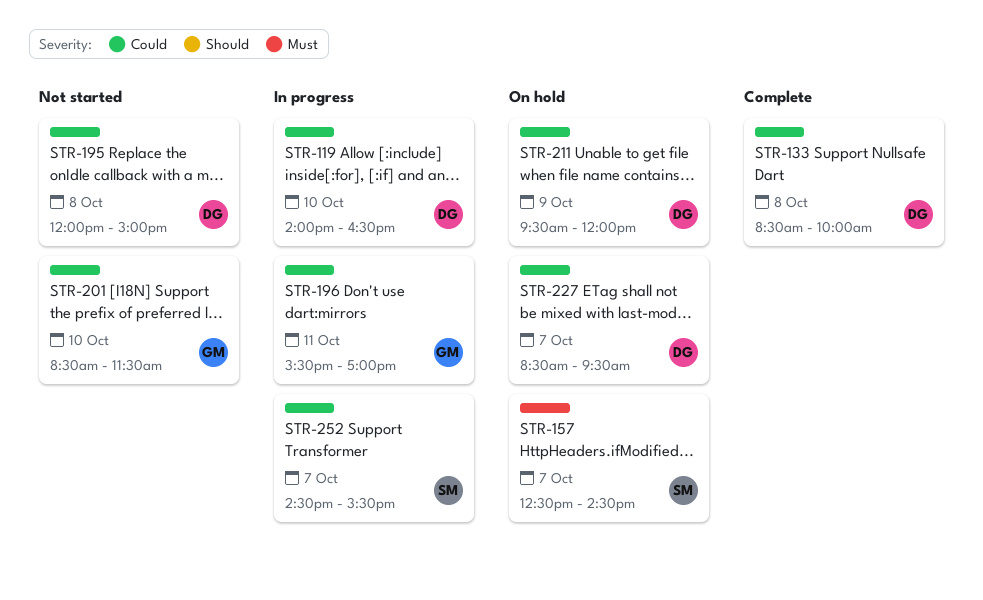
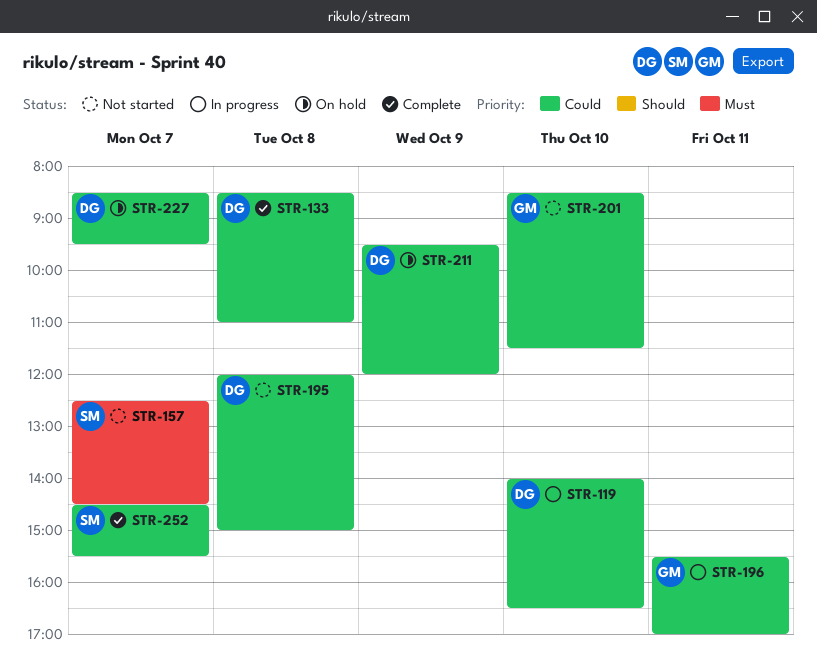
STR-133, ends: 10:00 -> 11:00
STR-157, status: On hold -> Not started
STR-252, status: In progress -> Complete

